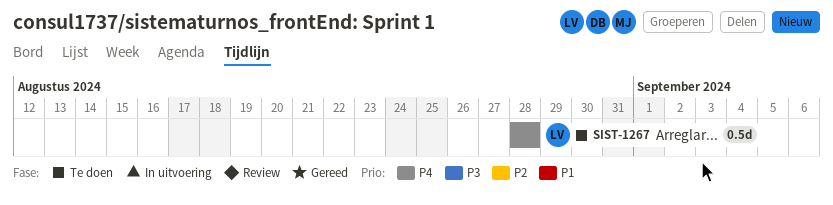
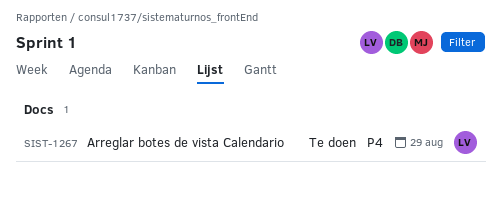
SIST-1267, due: Aug 28 -> Aug 29

